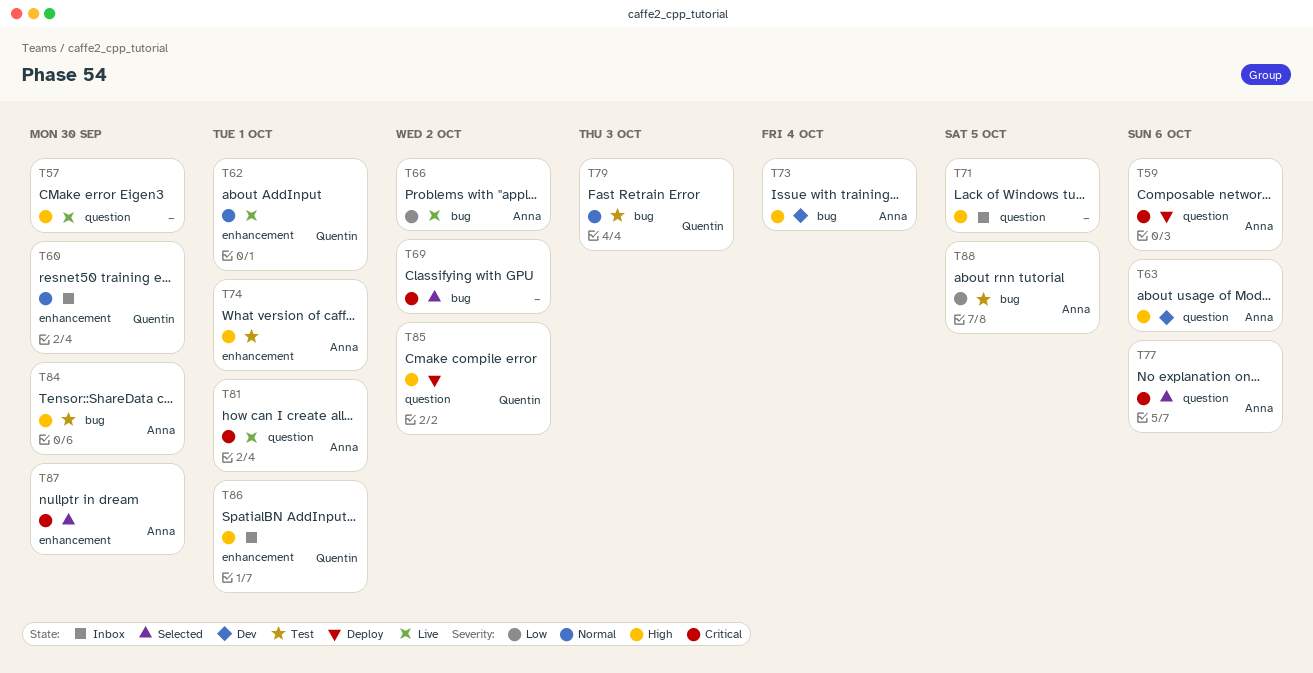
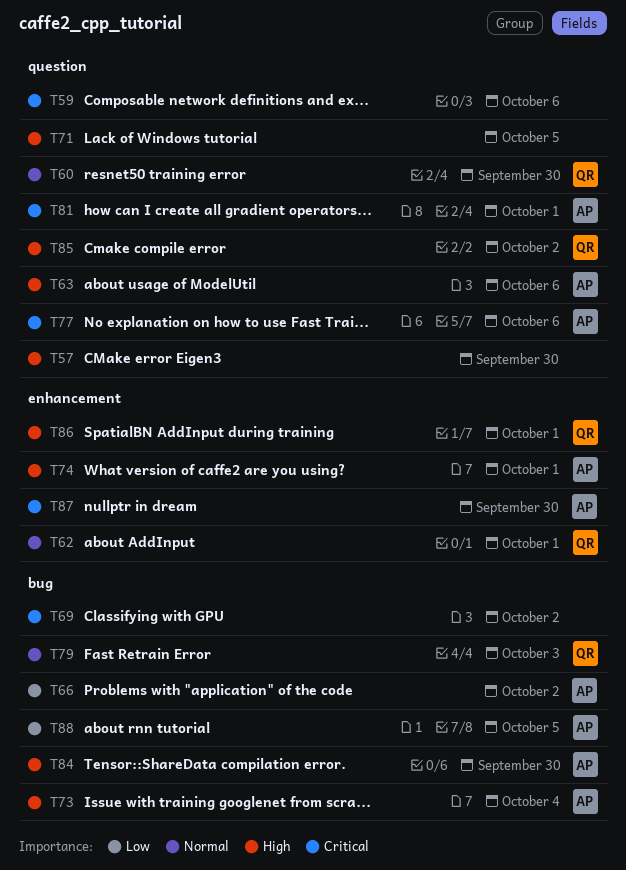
T59, owner: Anna -> none
T60, label: enhancement -> question

